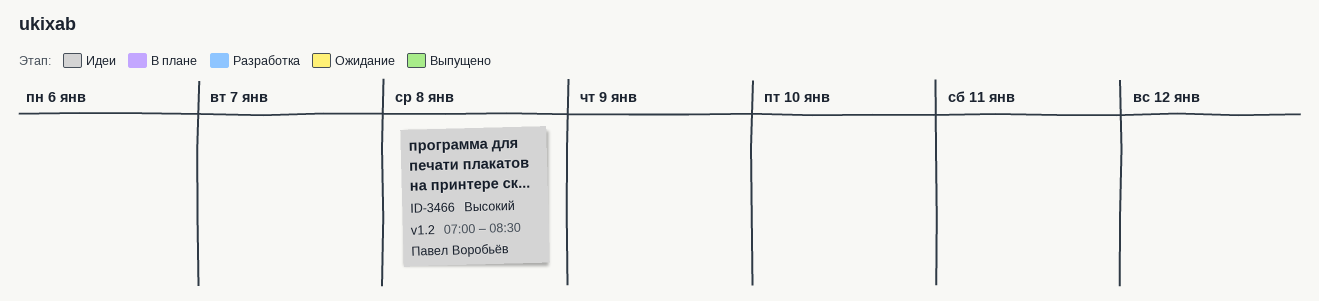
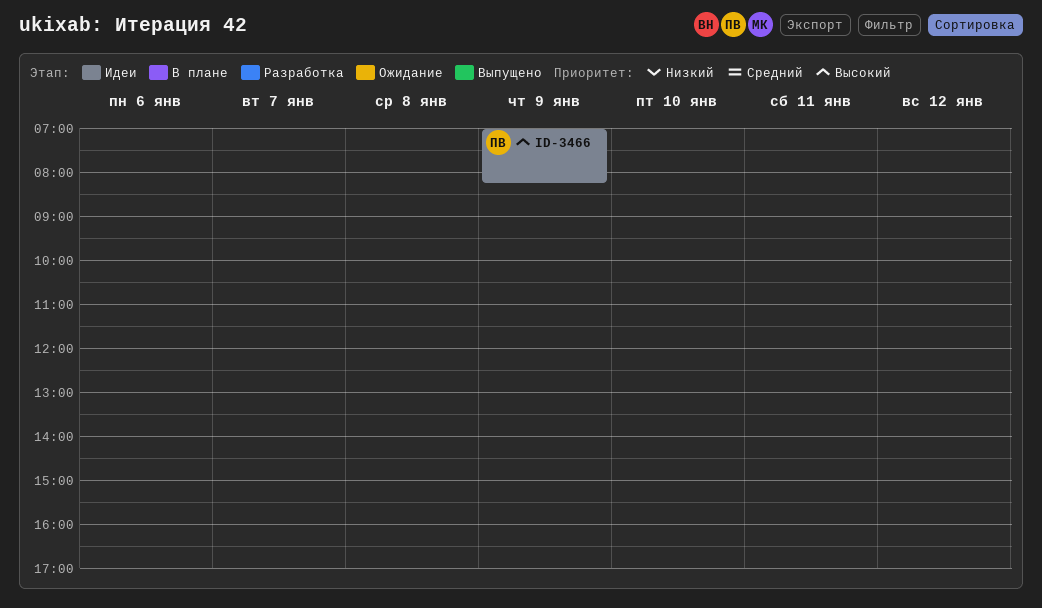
ID-3466, day: Jan 8 -> Jan 9
ID-3466, ends: 08:30 -> 08:15

